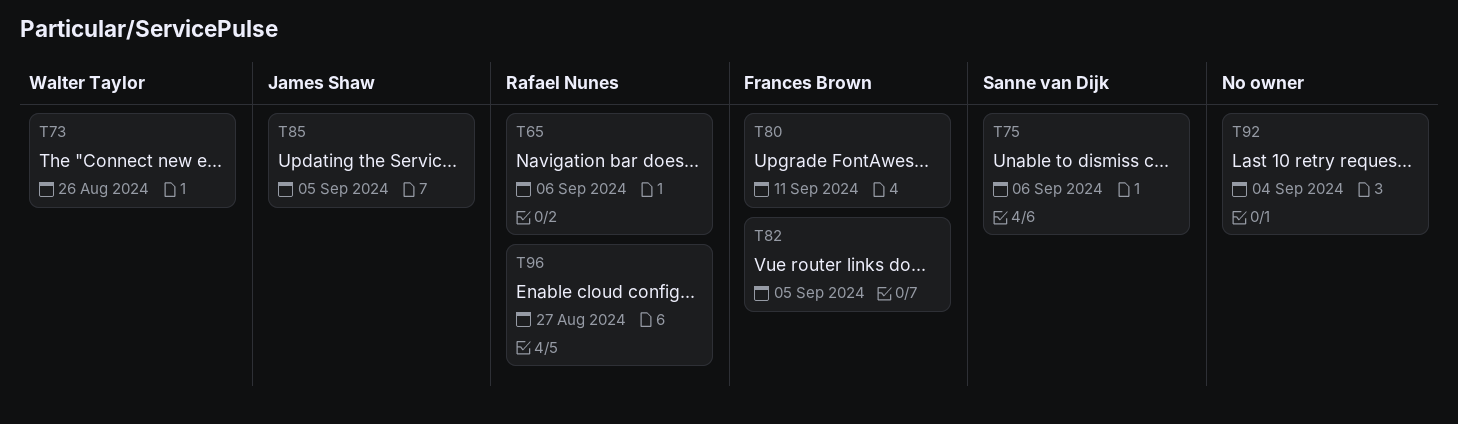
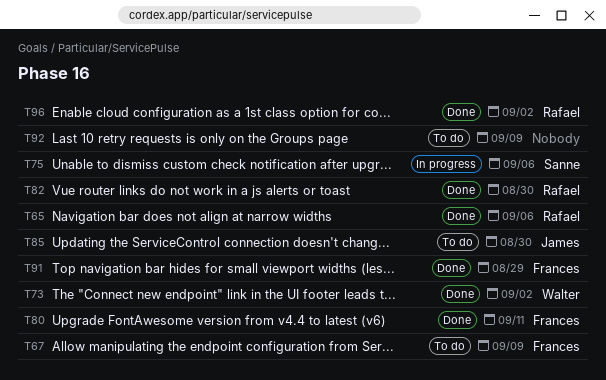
T67: none -> present
T73, due: Aug 26 -> Sep 2
T82, owner: Frances Brown -> Rafael Nunes
T82, due: Sep 5 -> Aug 30
T85, due: Sep 5 -> Aug 30
T91: none -> present
T92, due: Sep 4 -> Sep 9
T96, due: Aug 27 -> Sep 2

